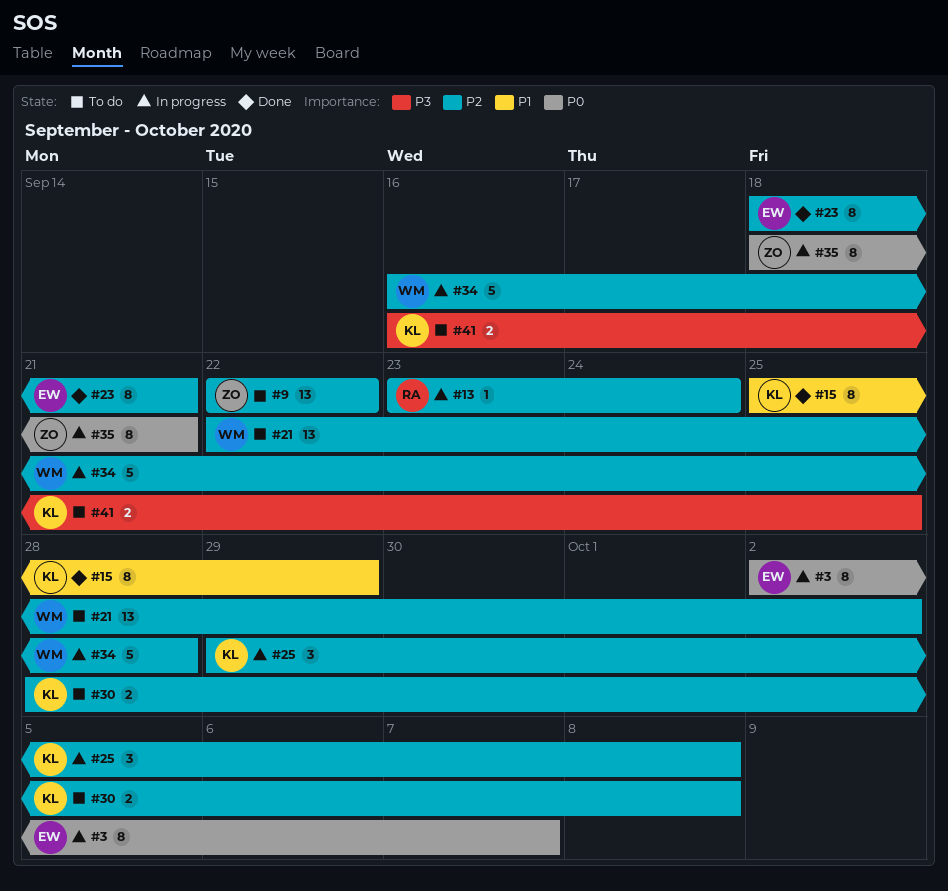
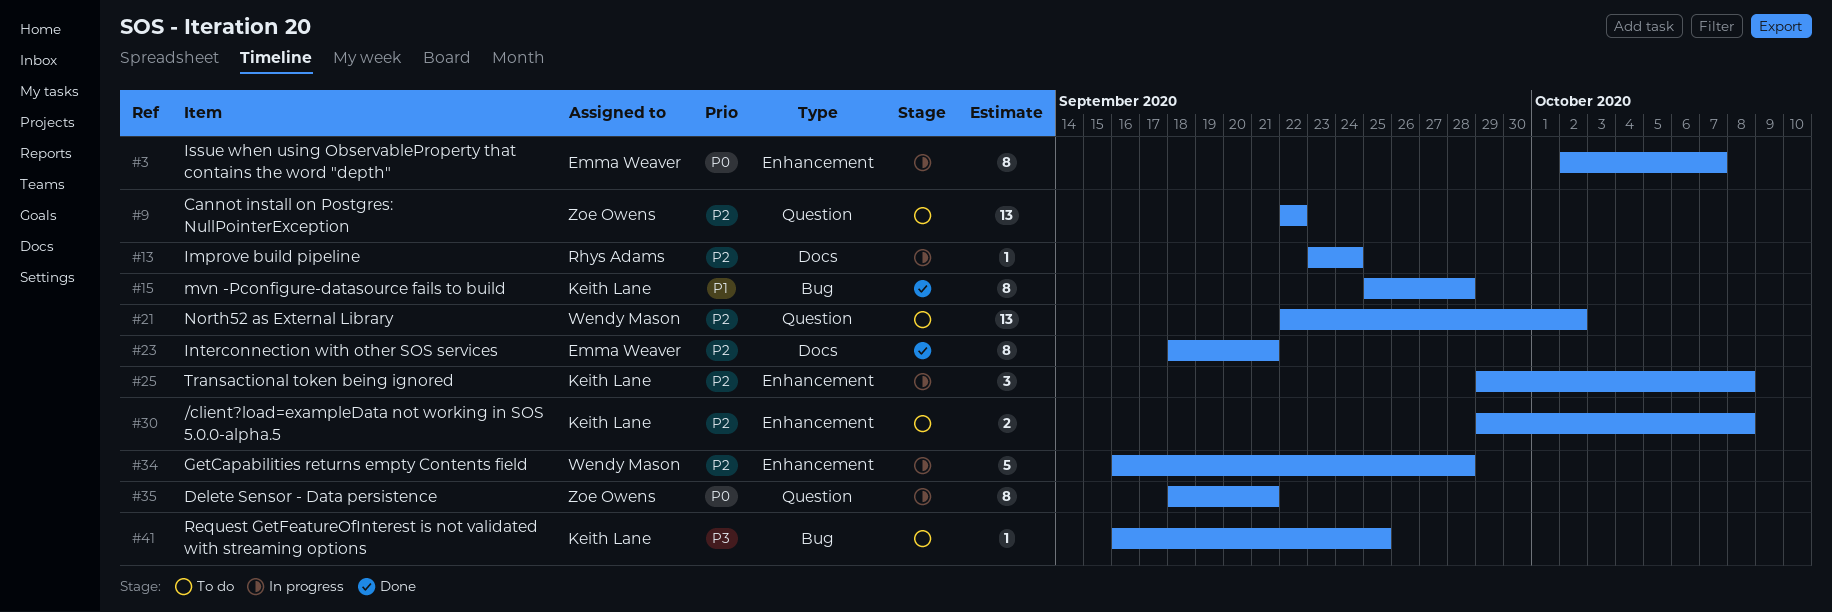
#15, due: Sep 29 -> Sep 28
#30, start: Sep 28 -> Sep 29
#41, estimate: 2 -> 1

